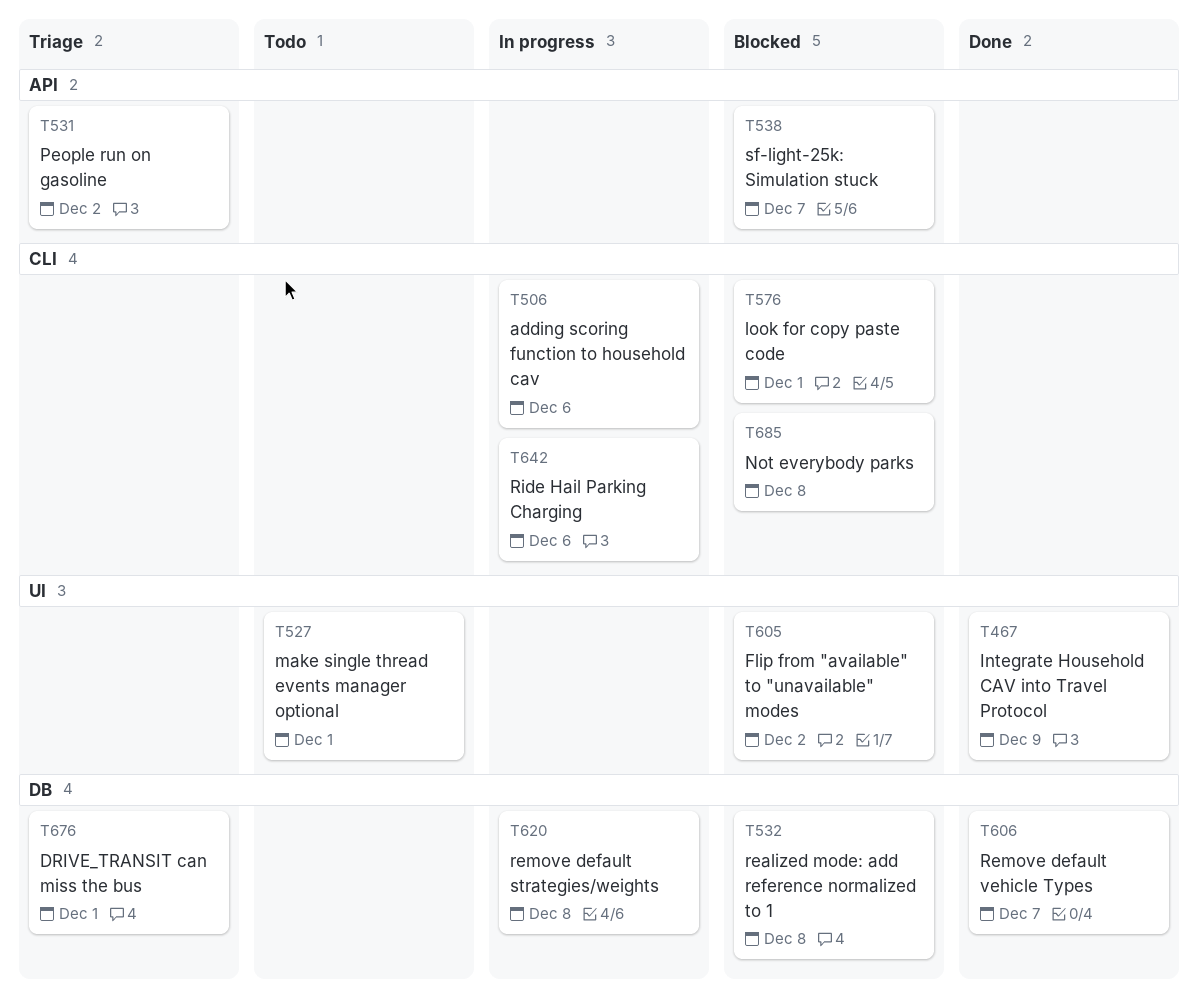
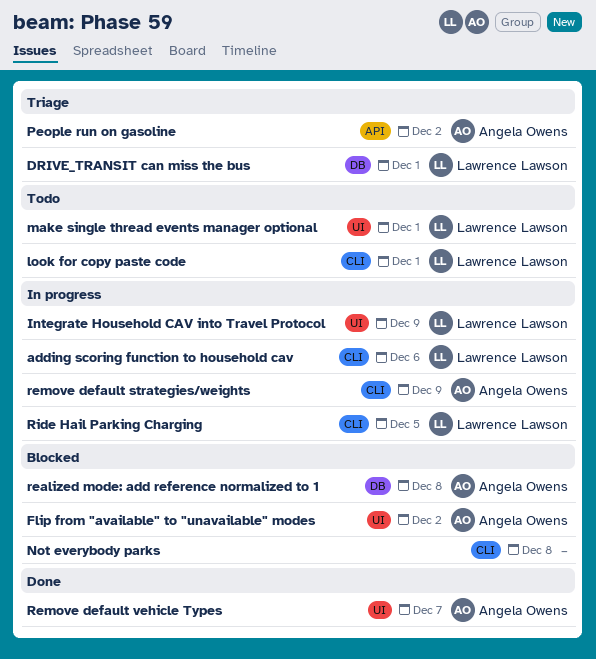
Integrate Household CAV into Travel Protocol, status: Done -> In progress
look for copy paste code, status: Blocked -> Todo
remove default strategies/weights, label: DB -> CLI
remove default strategies/weights, due: Dec 8 -> Dec 9
Remove default vehicle Types, label: DB -> UI
Ride Hail Parking Charging, due: Dec 6 -> Dec 5
sf-light-25k: Simulation stuck: present -> none

